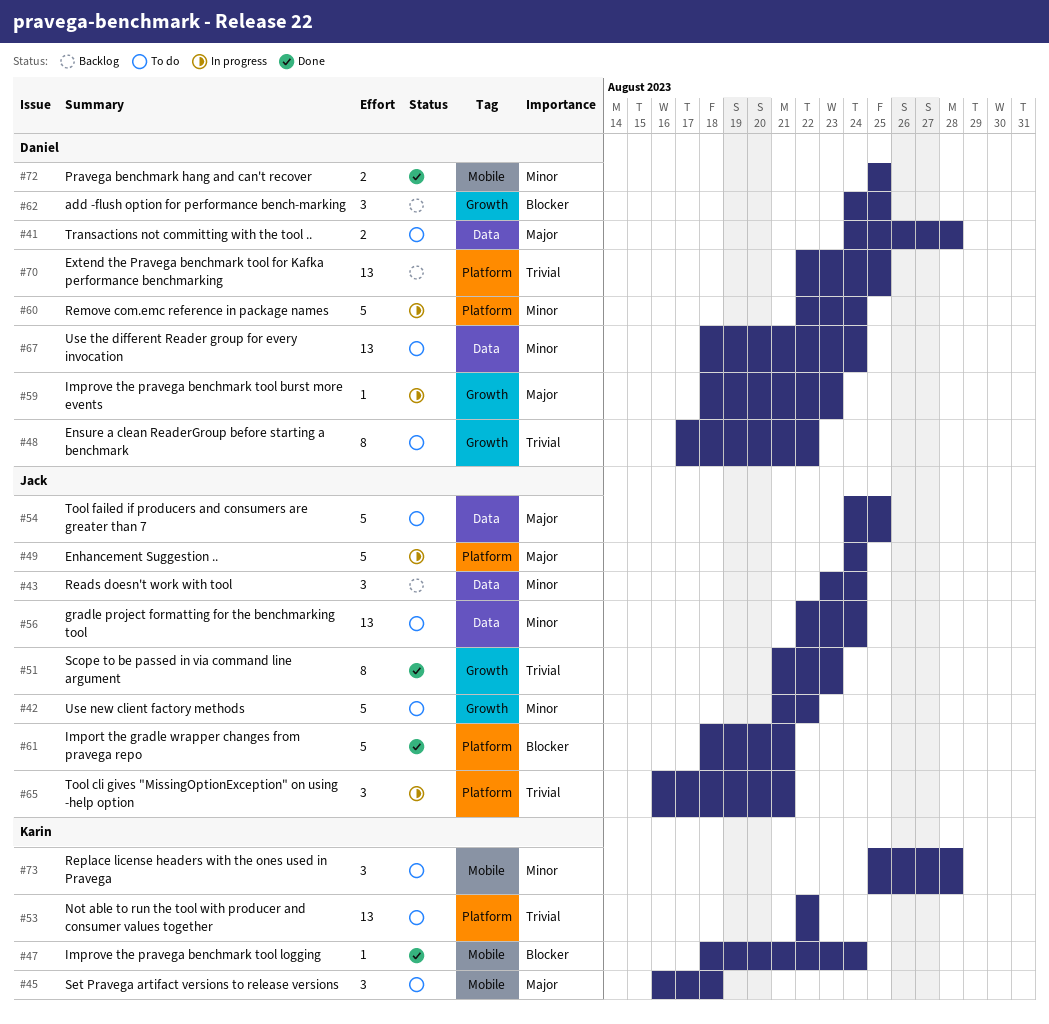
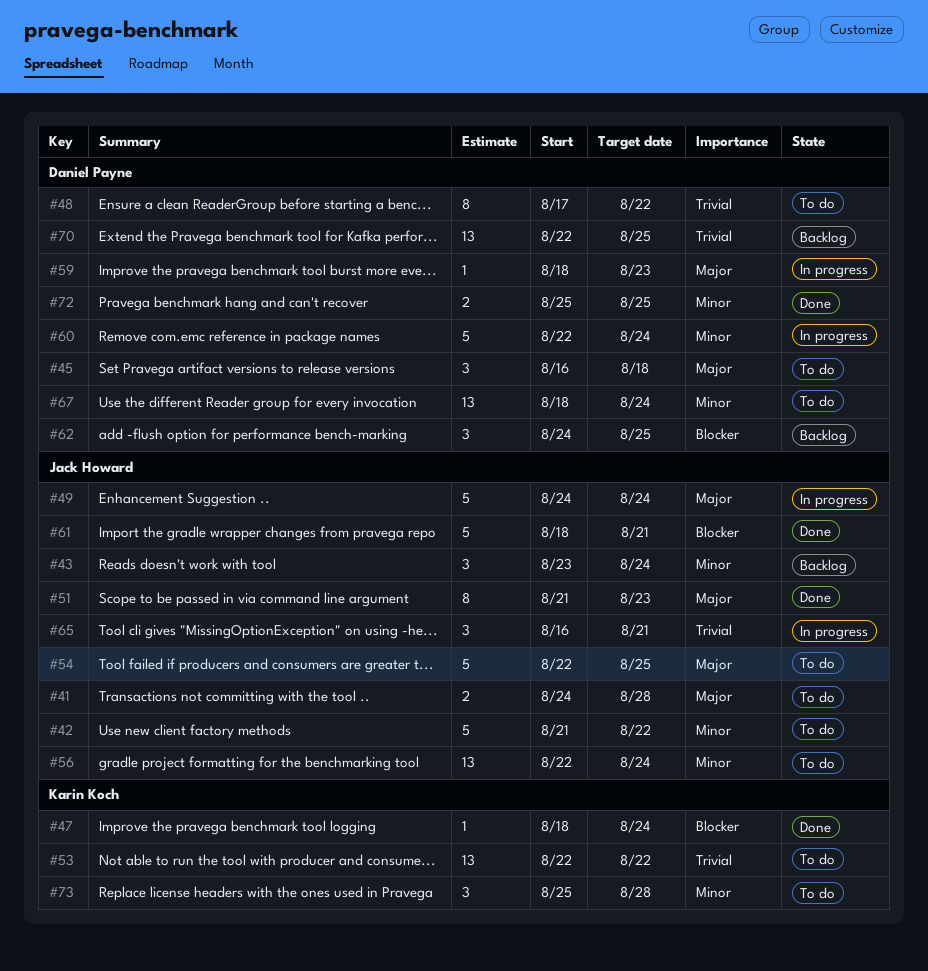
#41, owner: Daniel Payne -> Jack Howard
#45, owner: Karin Koch -> Daniel Payne
#51, priority: Trivial -> Major
#54, start: Aug 24 -> Aug 22

